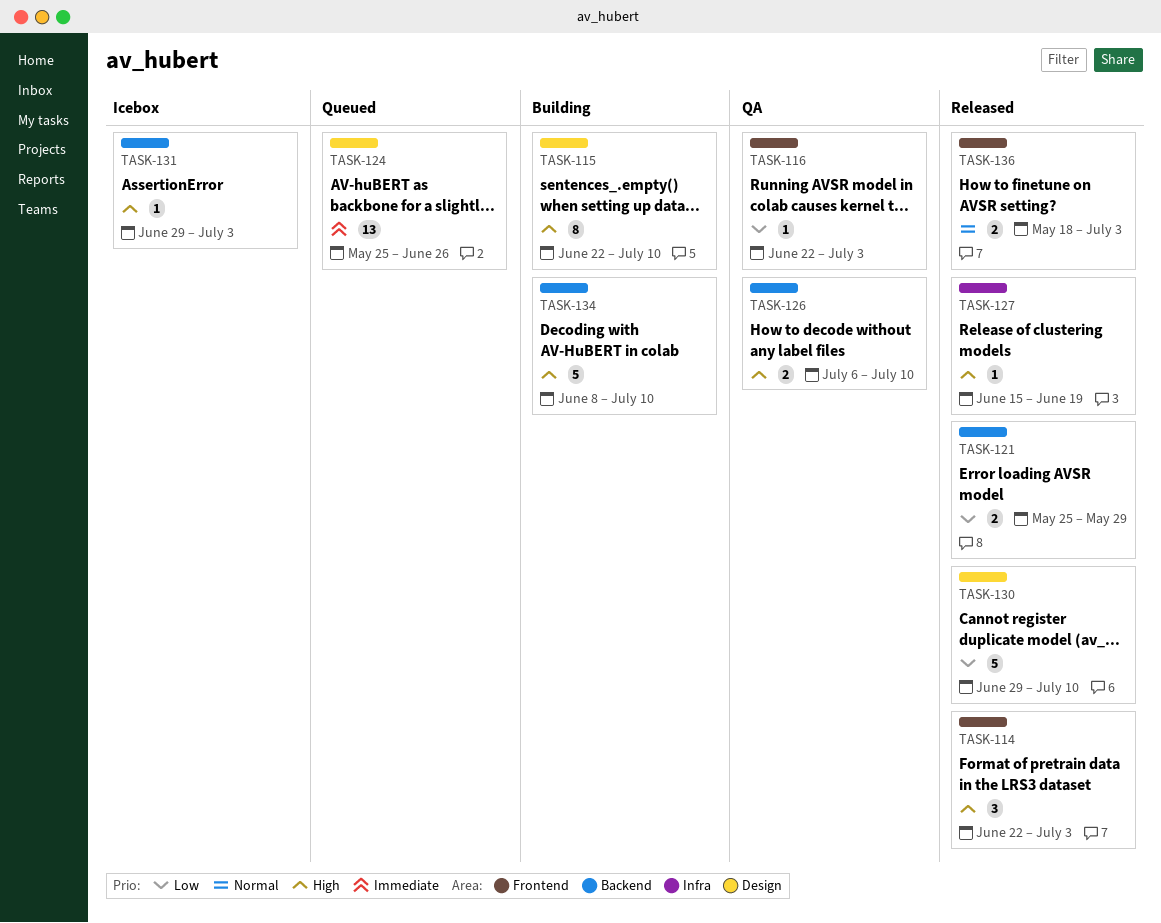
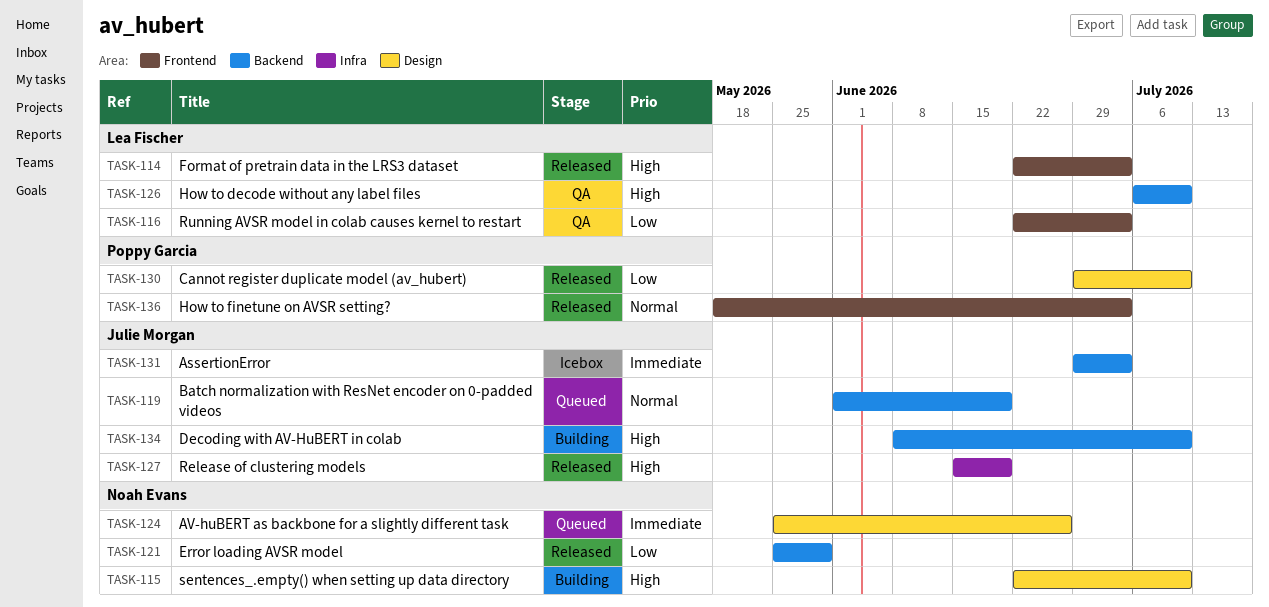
TASK-119: none -> present
TASK-131, priority: High -> Immediate

